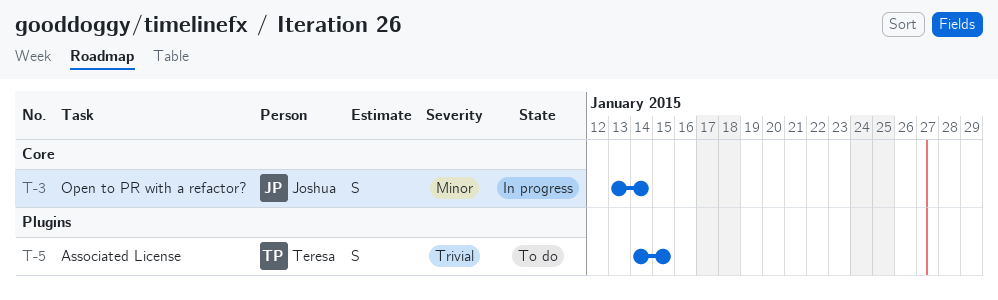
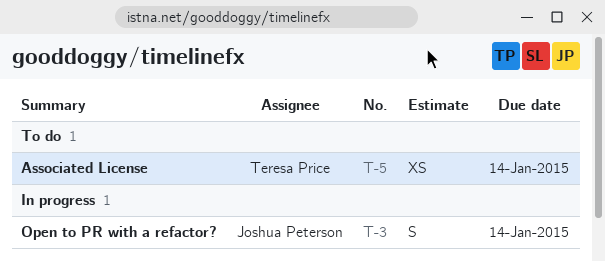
T-5, estimate: S -> XS
T-5, due: Jan 15 -> Jan 14

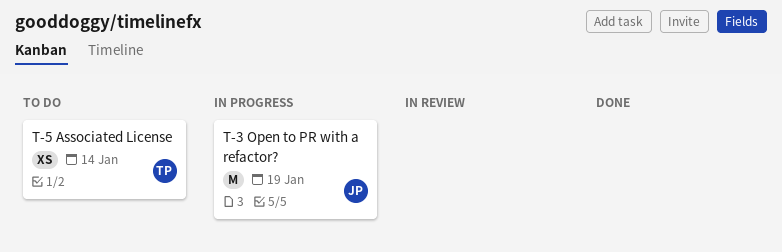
T-3, estimate: S -> M
T-3, due: Jan 14 -> Jan 19

